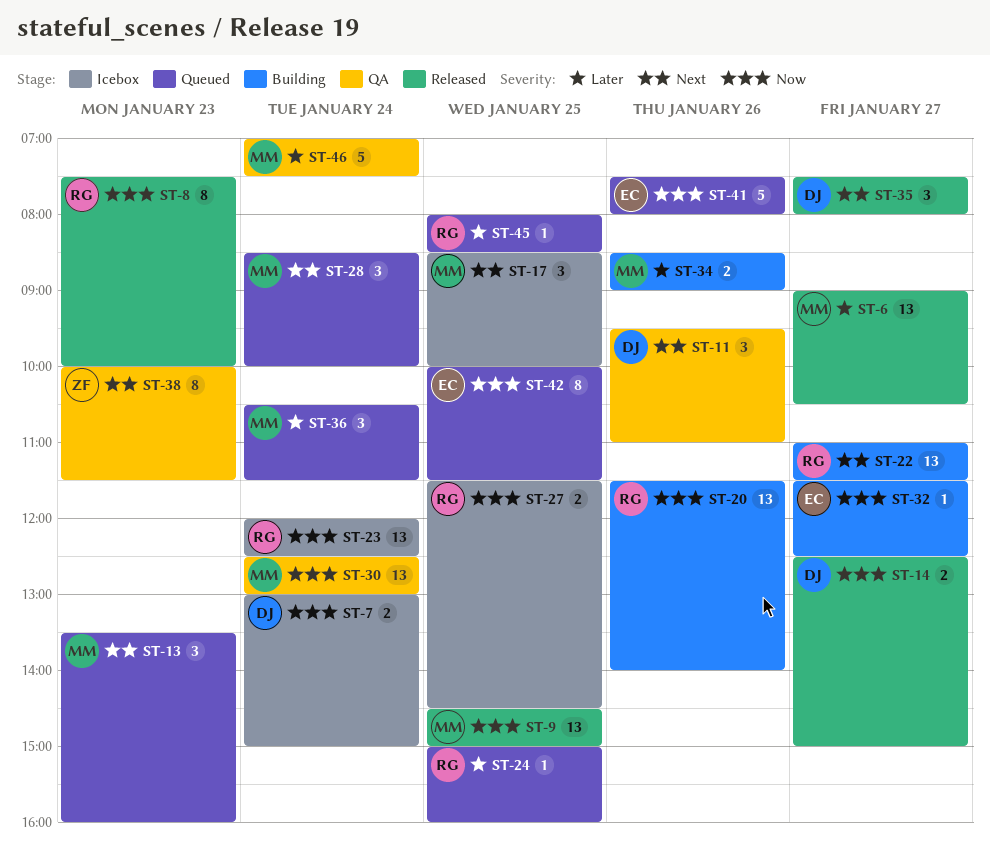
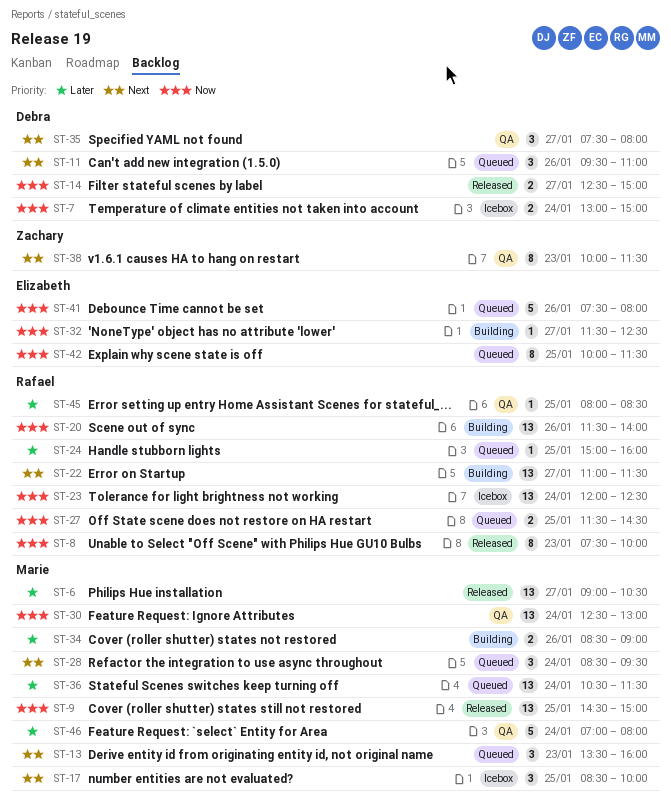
ST-11, status: QA -> Queued
ST-27, status: Icebox -> Queued
ST-28, ends: 10:00 -> 09:30
ST-35, status: Released -> QA
ST-36, estimate: 3 -> 13
ST-45, status: Queued -> QA
ST-46, ends: 07:30 -> 08:00

